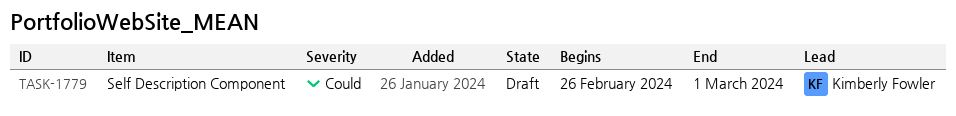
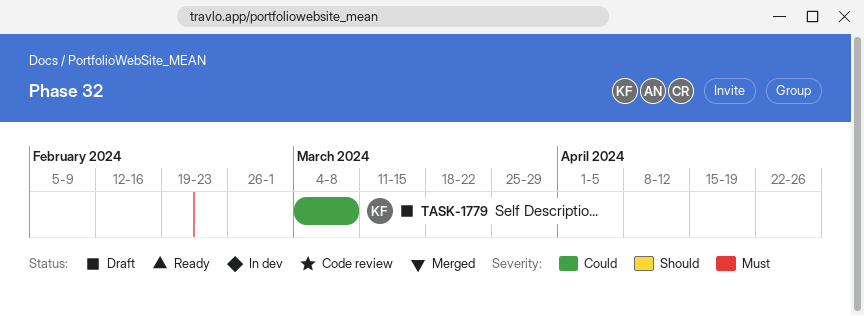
TASK-1779, start: Feb 26 -> Mar 4
TASK-1779, due: Mar 1 -> Mar 8

